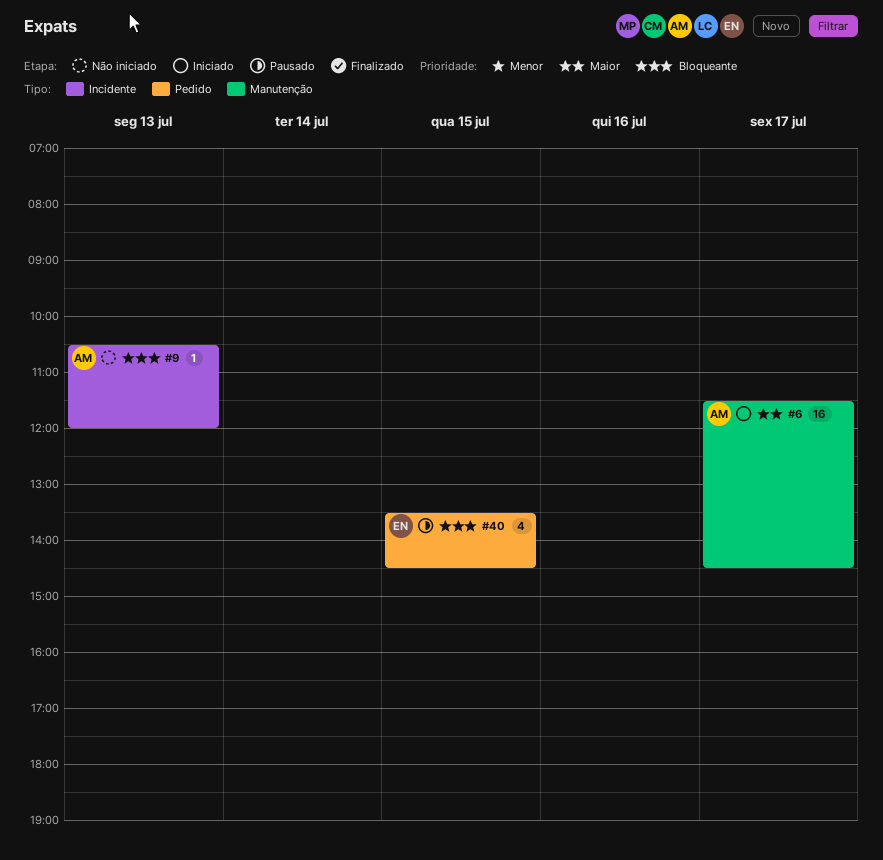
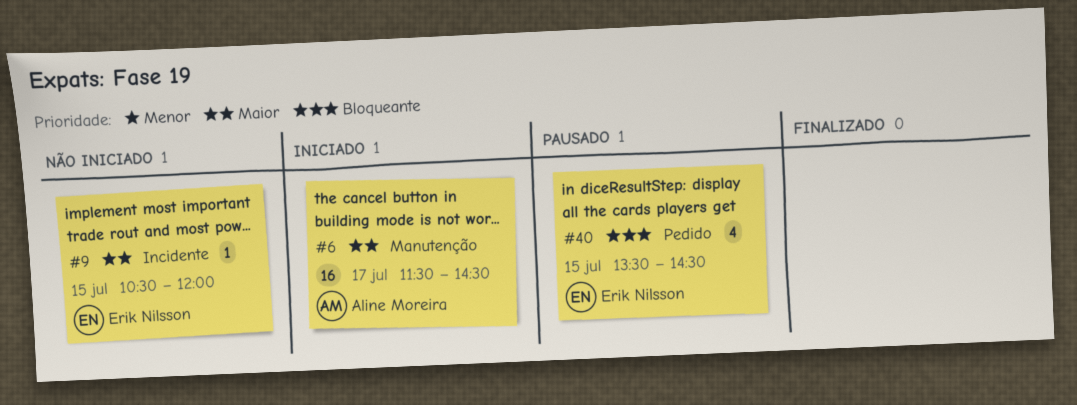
#9, owner: Aline Moreira -> Erik Nilsson
#9, priority: Bloqueante -> Maior
#9, day: Jul 13 -> Jul 15

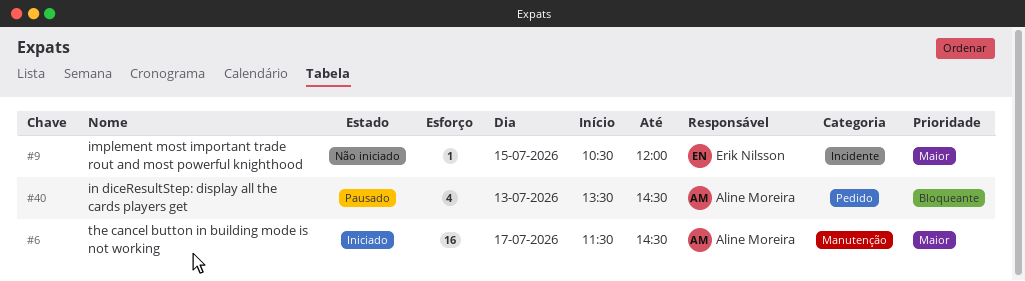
#40, owner: Erik Nilsson -> Aline Moreira
#40, day: Jul 15 -> Jul 13

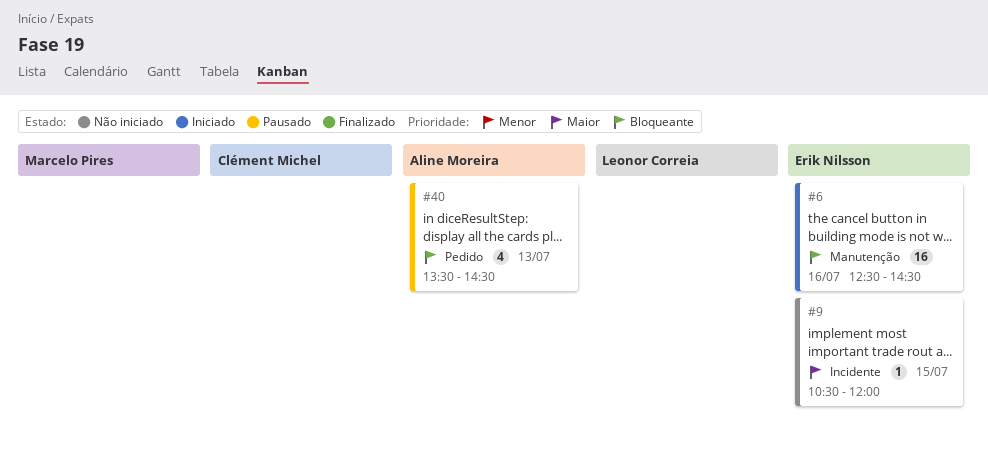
#6, owner: Aline Moreira -> Erik Nilsson
#6, priority: Maior -> Bloqueante
#6, day: Jul 17 -> Jul 16
#6, begins: 11:30 -> 12:30

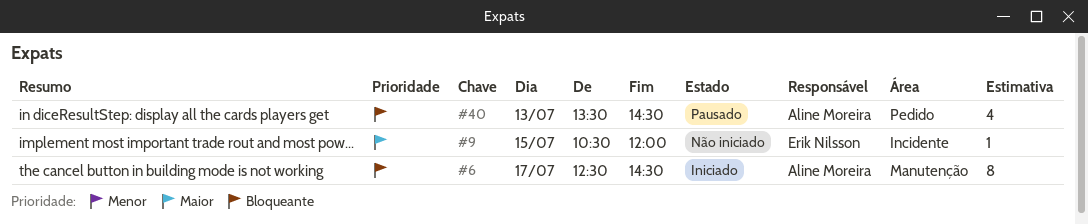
#6, owner: Erik Nilsson -> Aline Moreira
#6, estimate: 16 -> 8
#6, day: Jul 16 -> Jul 17

